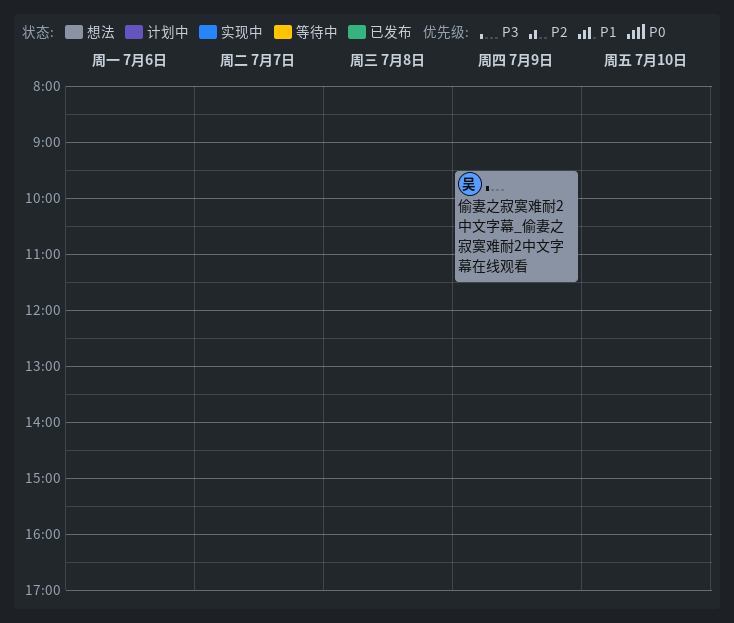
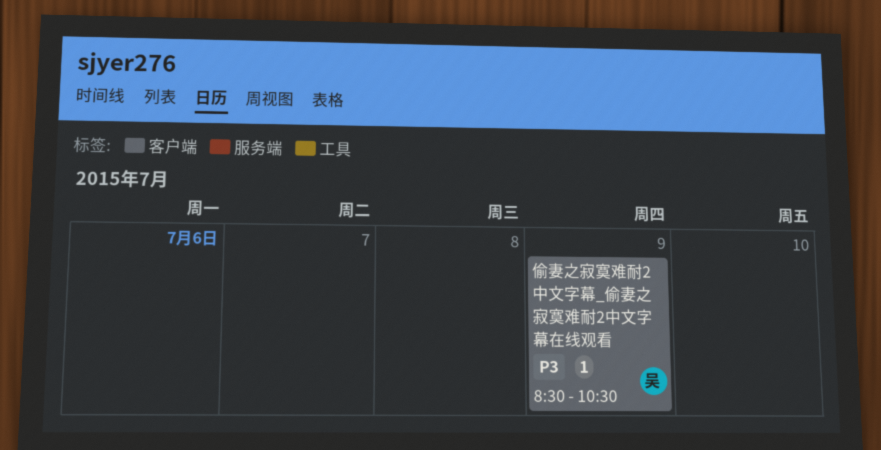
偷妻之寂寞难耐2中文字幕_偷妻之寂寞难耐2中文字幕在线观看, begins: 09:30 -> 08:30
偷妻之寂寞难耐2中文字幕_偷妻之寂寞难耐2中文字幕在线观看, ends: 11:30 -> 10:30

